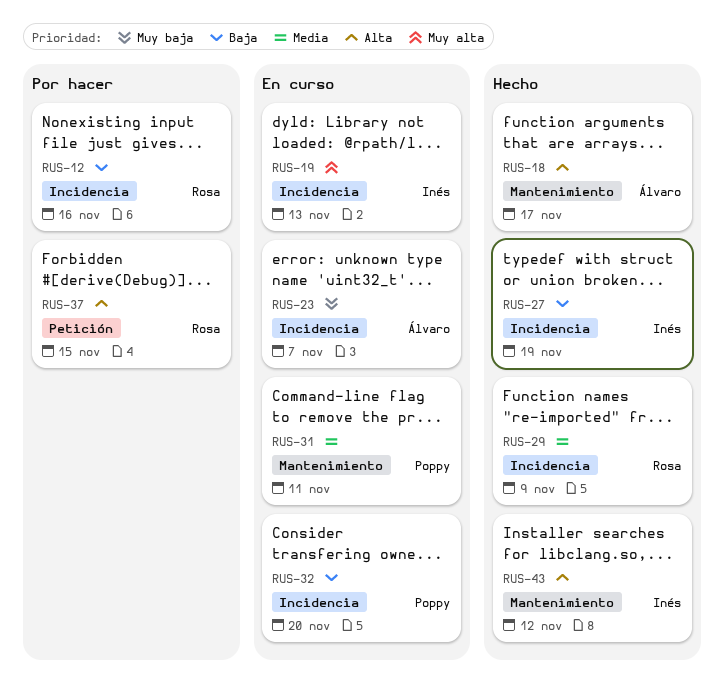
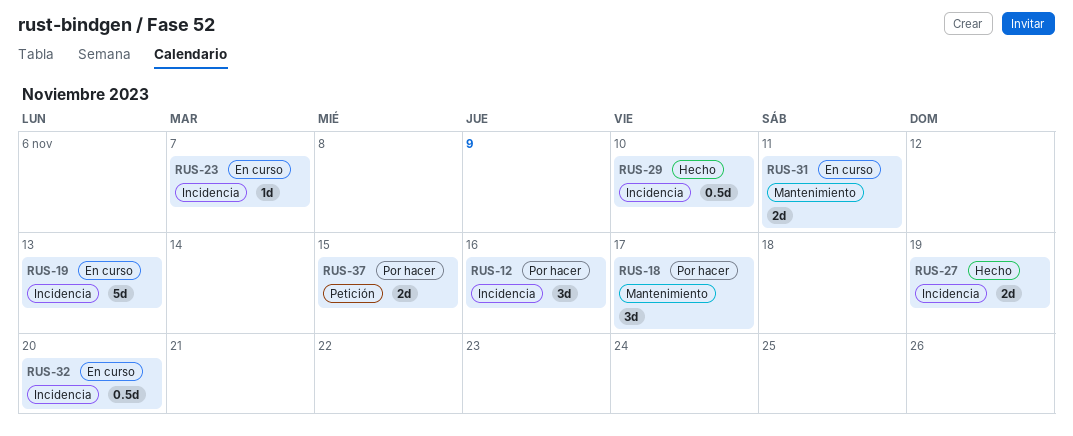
RUS-18, status: Hecho -> Por hacer
RUS-29, due: Nov 9 -> Nov 10
RUS-43: present -> none

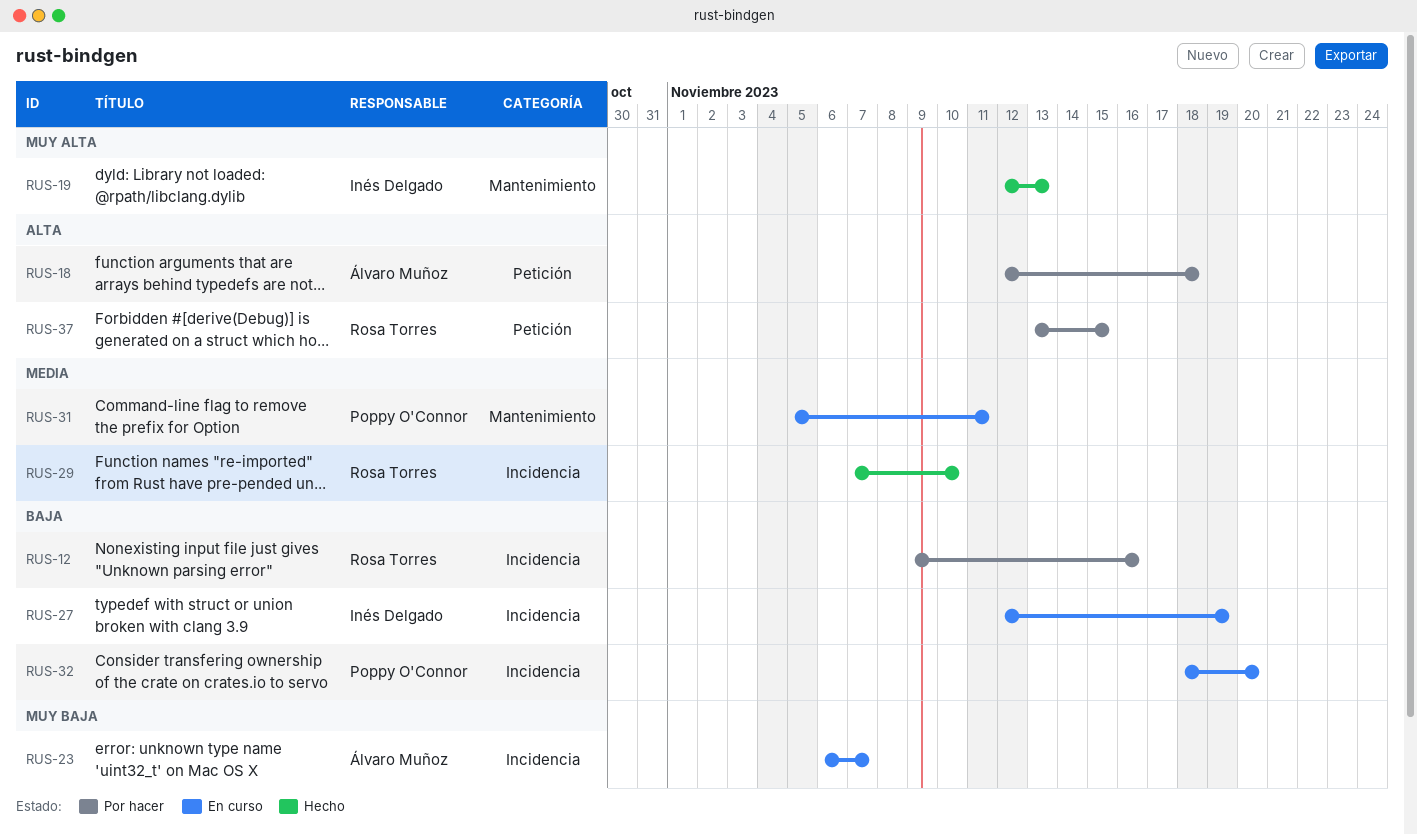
RUS-18, label: Mantenimiento -> Petición
RUS-18, due: Nov 17 -> Nov 18
RUS-19, status: En curso -> Hecho
RUS-19, label: Incidencia -> Mantenimiento
RUS-27, status: Hecho -> En curso

